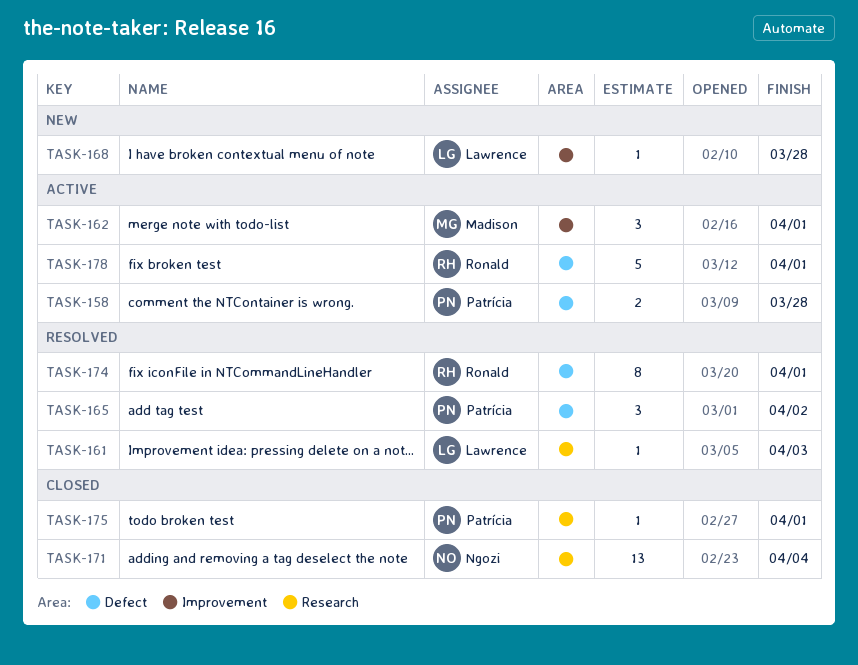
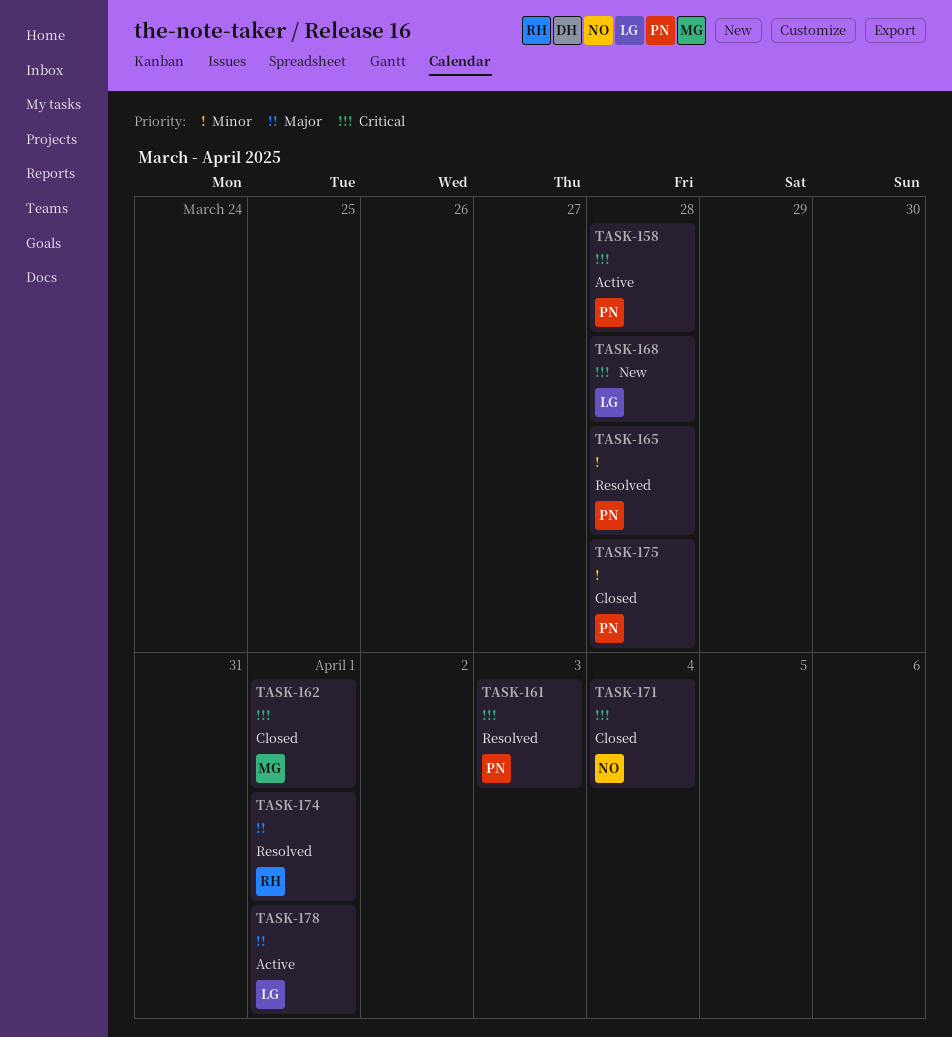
TASK-161, owner: Lawrence -> Patrícia
TASK-162, status: Active -> Closed
TASK-165, due: Apr 2 -> Mar 28
TASK-175, due: Apr 1 -> Mar 28
TASK-178, owner: Ronald -> Lawrence

